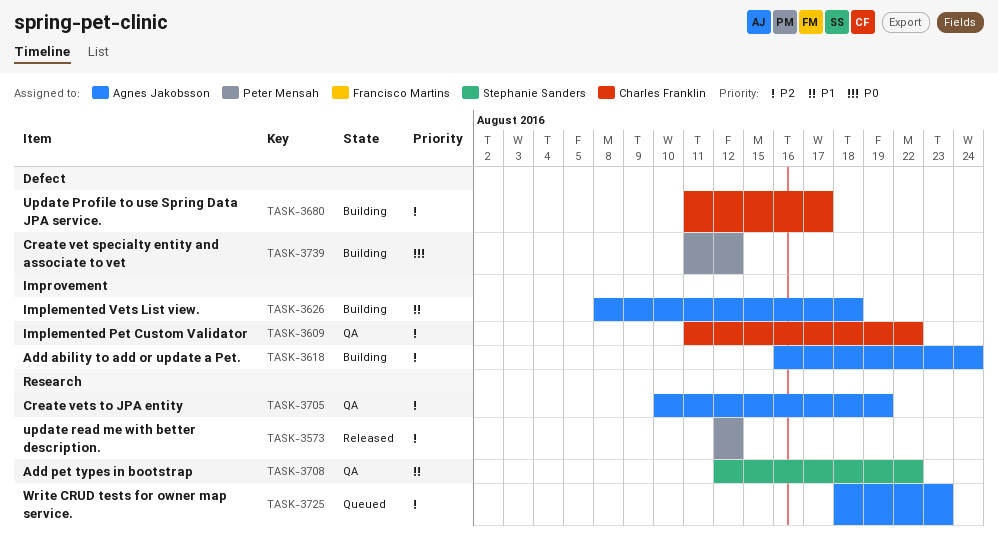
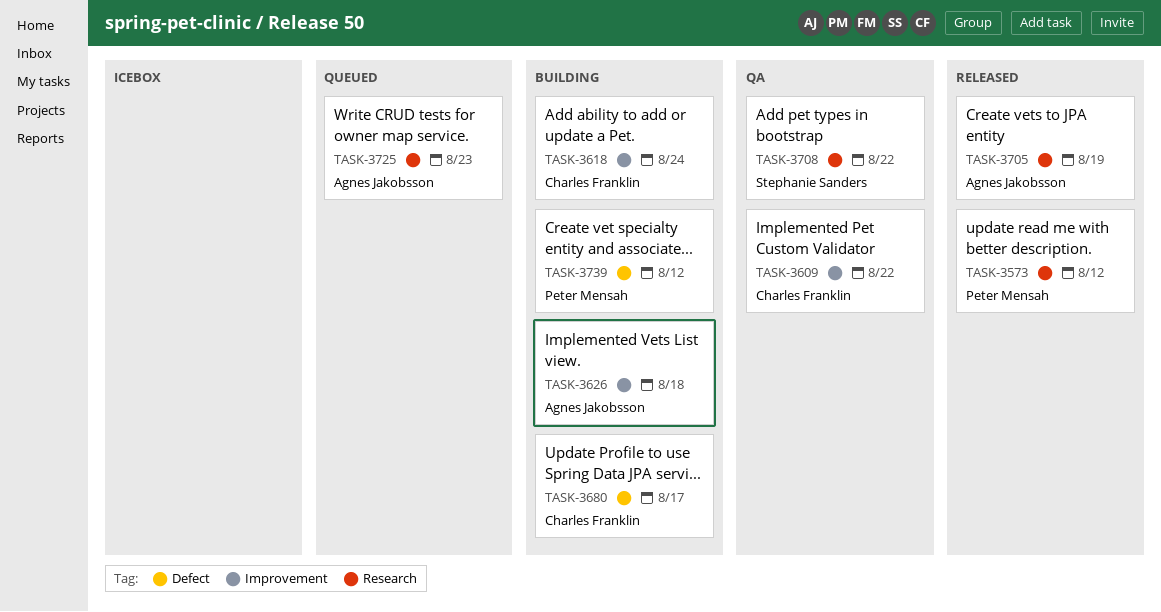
TASK-3618, owner: Agnes Jakobsson -> Charles Franklin
TASK-3705, status: QA -> Released

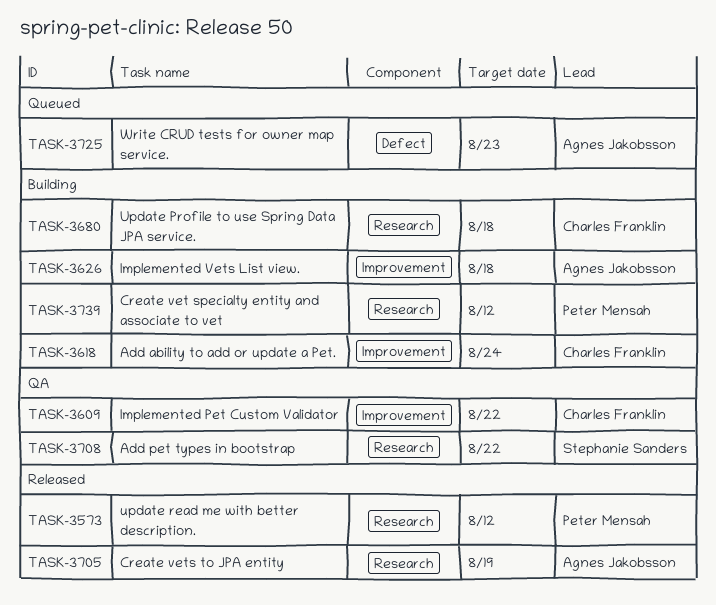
TASK-3680, label: Defect -> Research
TASK-3680, due: Aug 17 -> Aug 18
TASK-3725, label: Research -> Defect
TASK-3739, label: Defect -> Research

